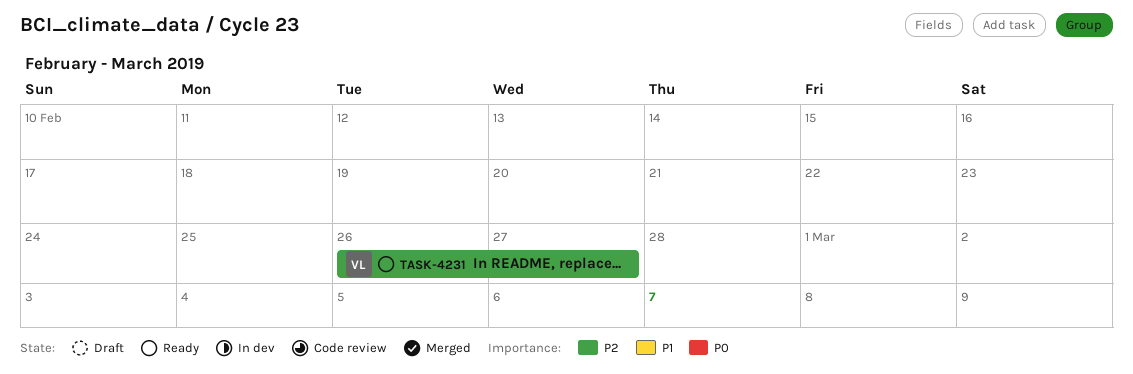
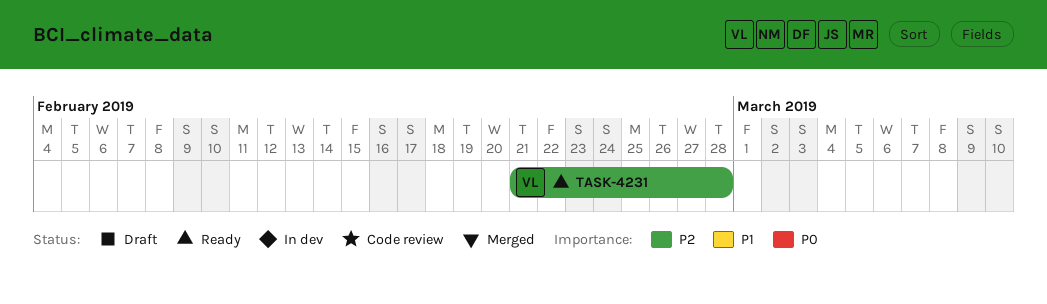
TASK-4231, start: Feb 26 -> Feb 21
TASK-4231, due: Feb 27 -> Feb 28

